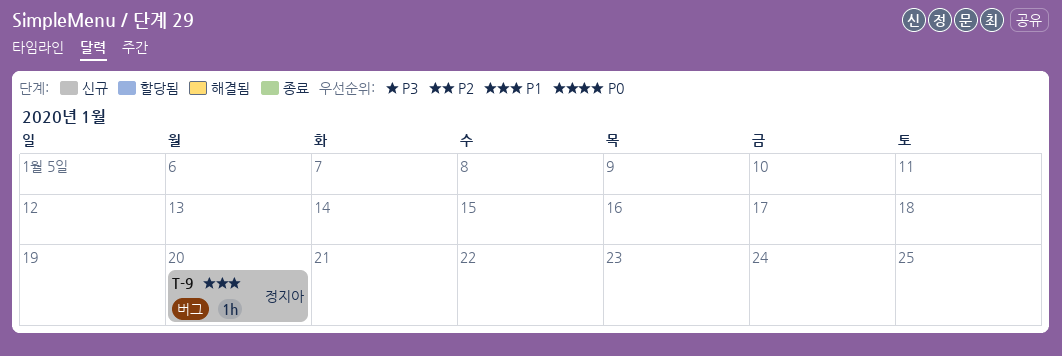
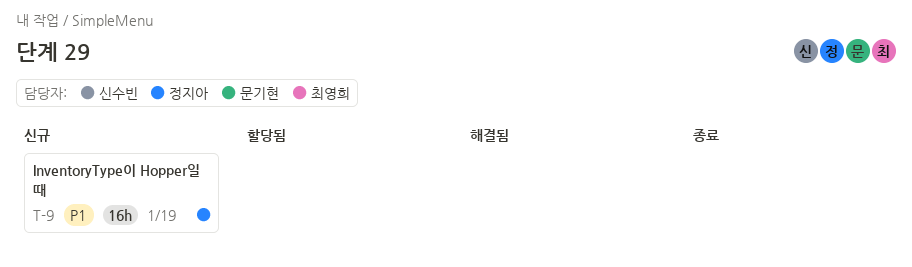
T-9, estimate: 1h -> 16h
T-9, due: Jan 20 -> Jan 19

